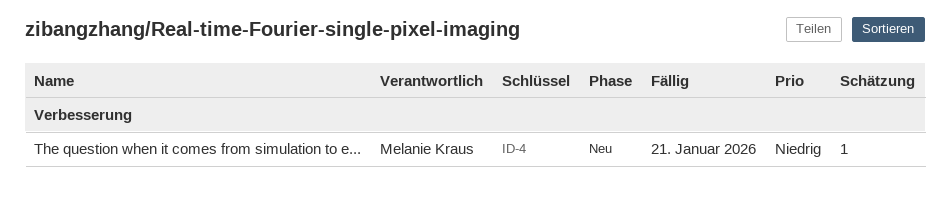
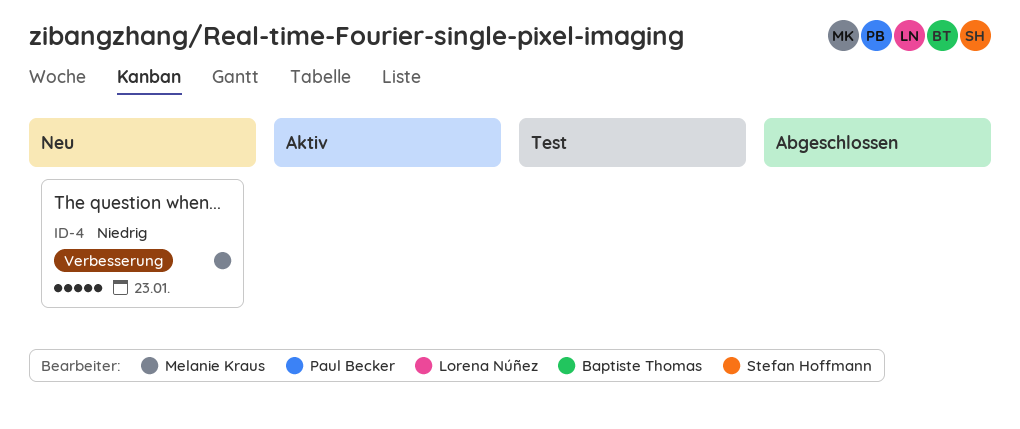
ID-4, estimate: 1 -> 5
ID-4, due: Jan 21 -> Jan 23

